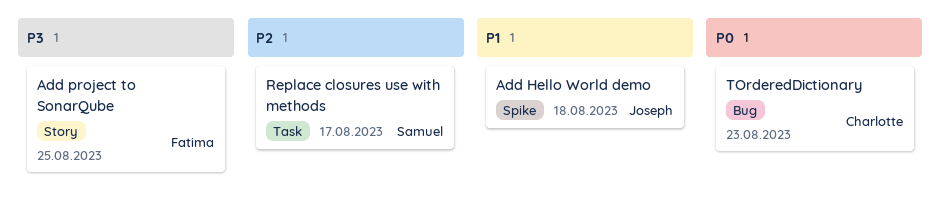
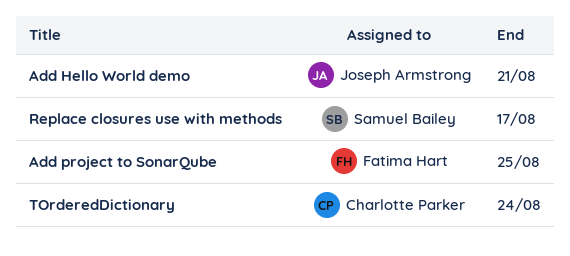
Add Hello World demo, due: Aug 18 -> Aug 21
TOrderedDictionary, due: Aug 23 -> Aug 24

